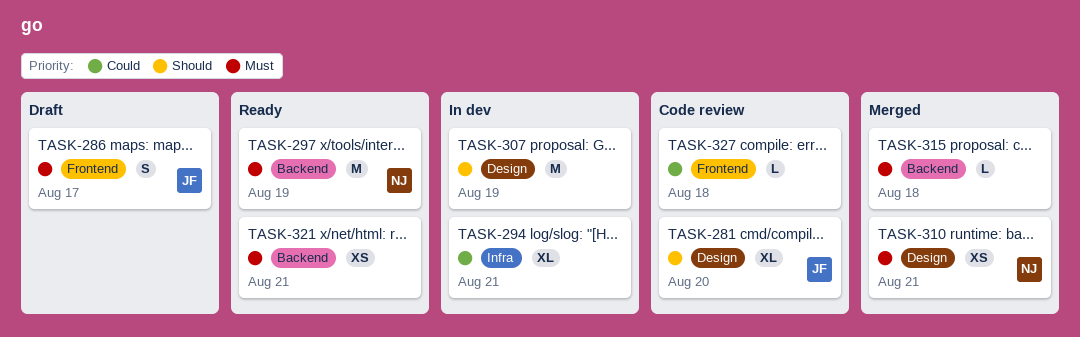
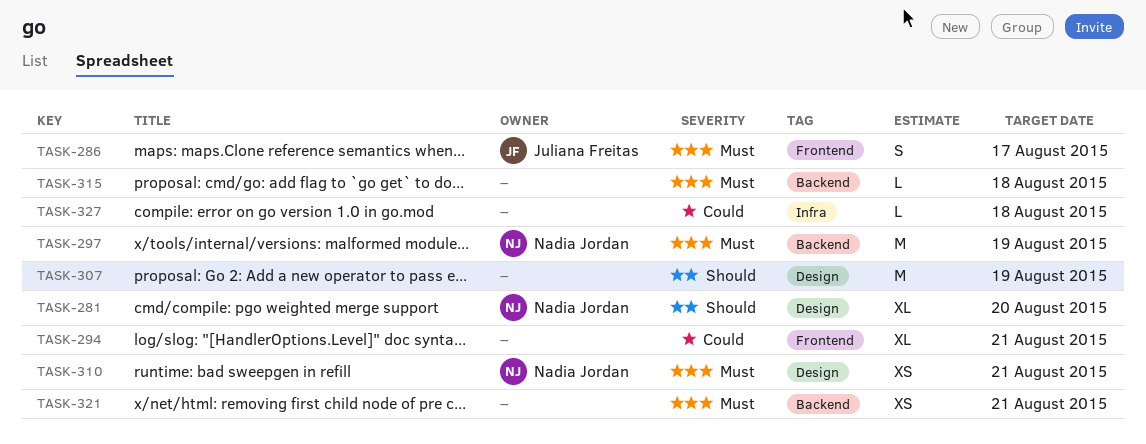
TASK-281, owner: Juliana Freitas -> Nadia Jordan
TASK-294, label: Infra -> Frontend
TASK-327, label: Frontend -> Infra

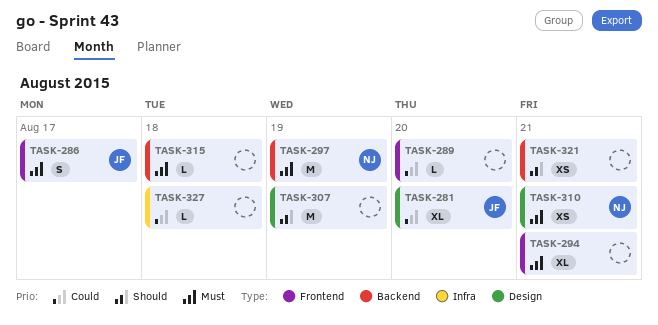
TASK-281, owner: Nadia Jordan -> Juliana Freitas
TASK-281, priority: Should -> Could
TASK-289: none -> present
TASK-294, priority: Could -> Must
TASK-321, priority: Must -> Should

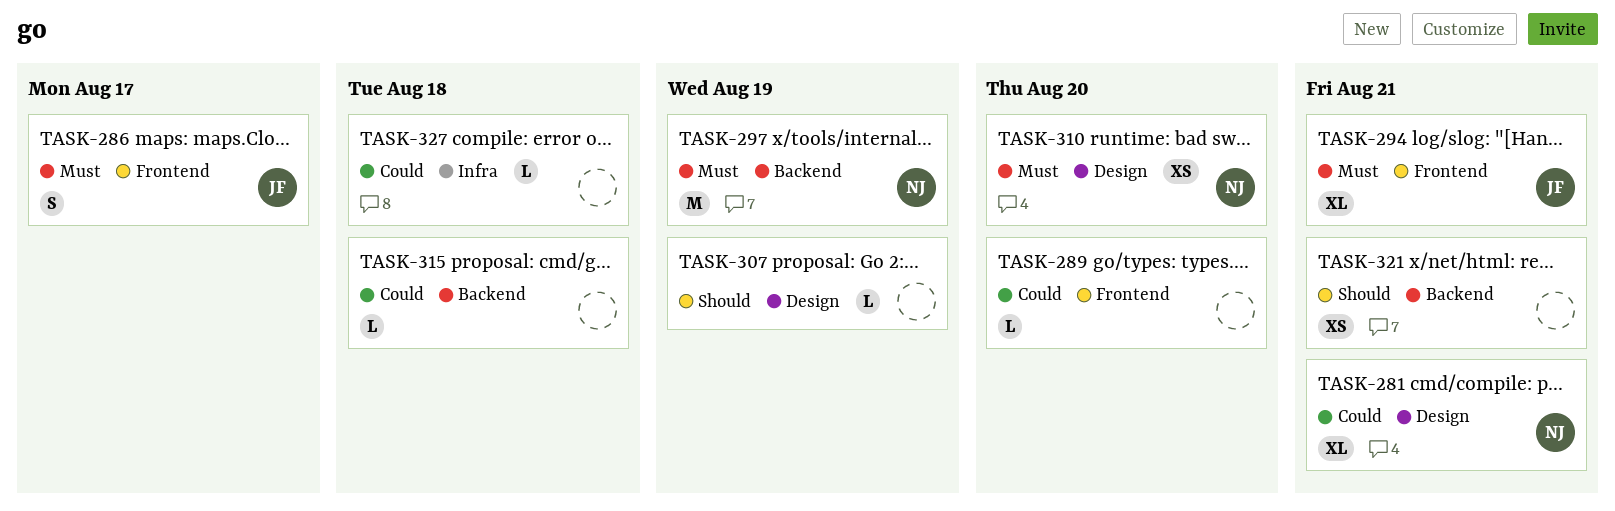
TASK-281, owner: JF -> NJ
TASK-281, due: Aug 20 -> Aug 21
TASK-294, owner: none -> JF
TASK-307, estimate: M -> L
TASK-310, due: Aug 21 -> Aug 20
TASK-315, priority: Must -> Could

